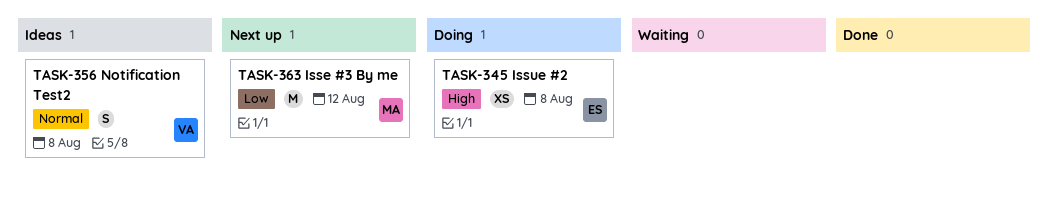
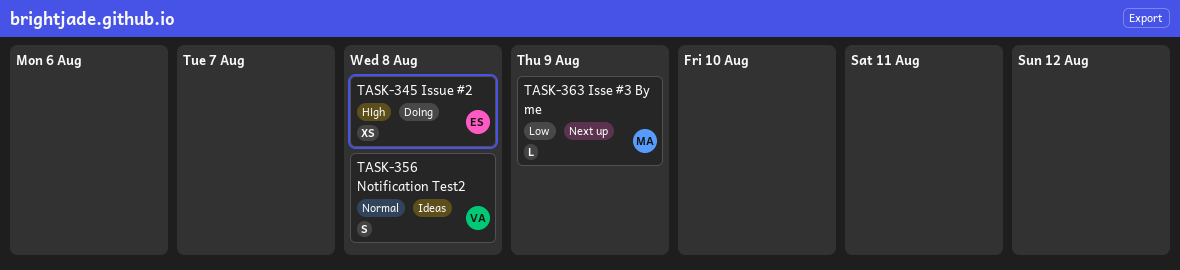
TASK-363, estimate: M -> L
TASK-363, due: Aug 12 -> Aug 9

